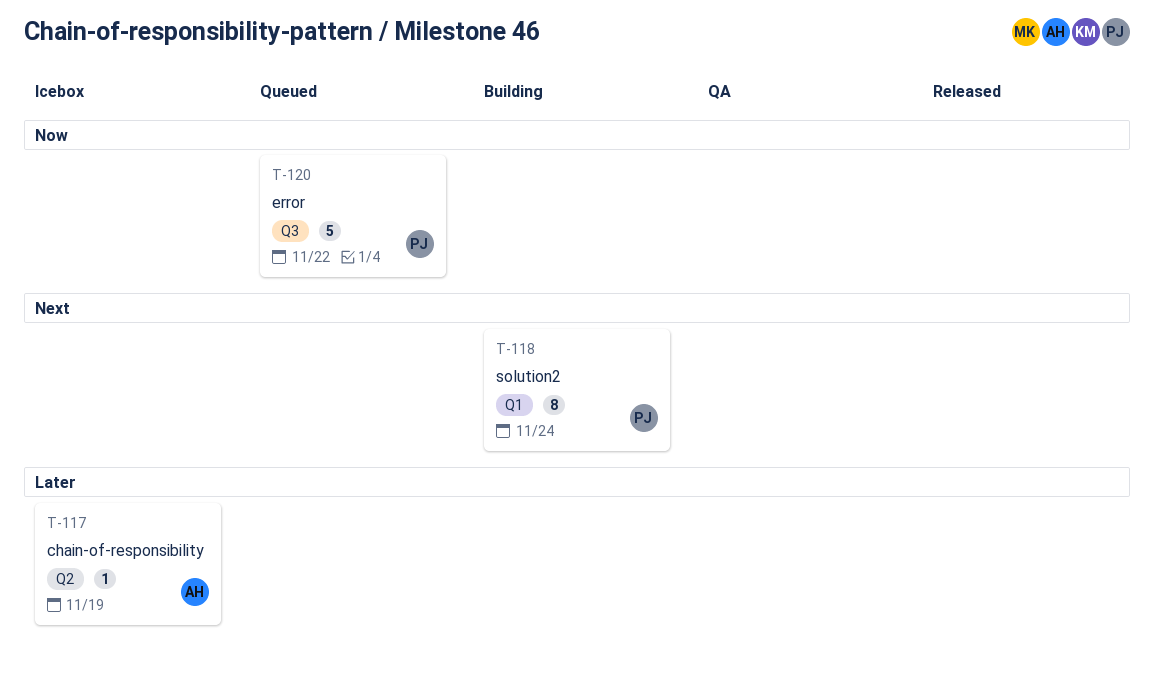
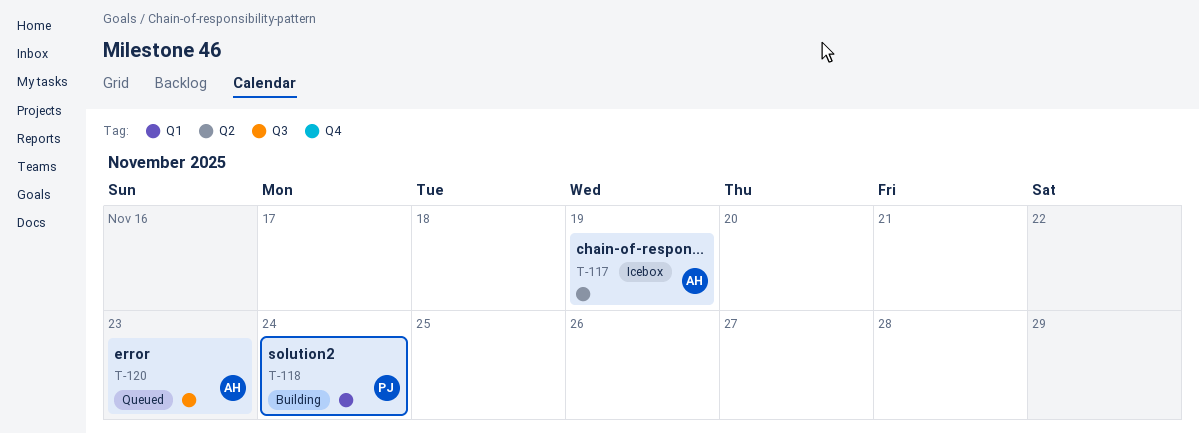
T-120, owner: PJ -> AH
T-120, due: Nov 22 -> Nov 23

